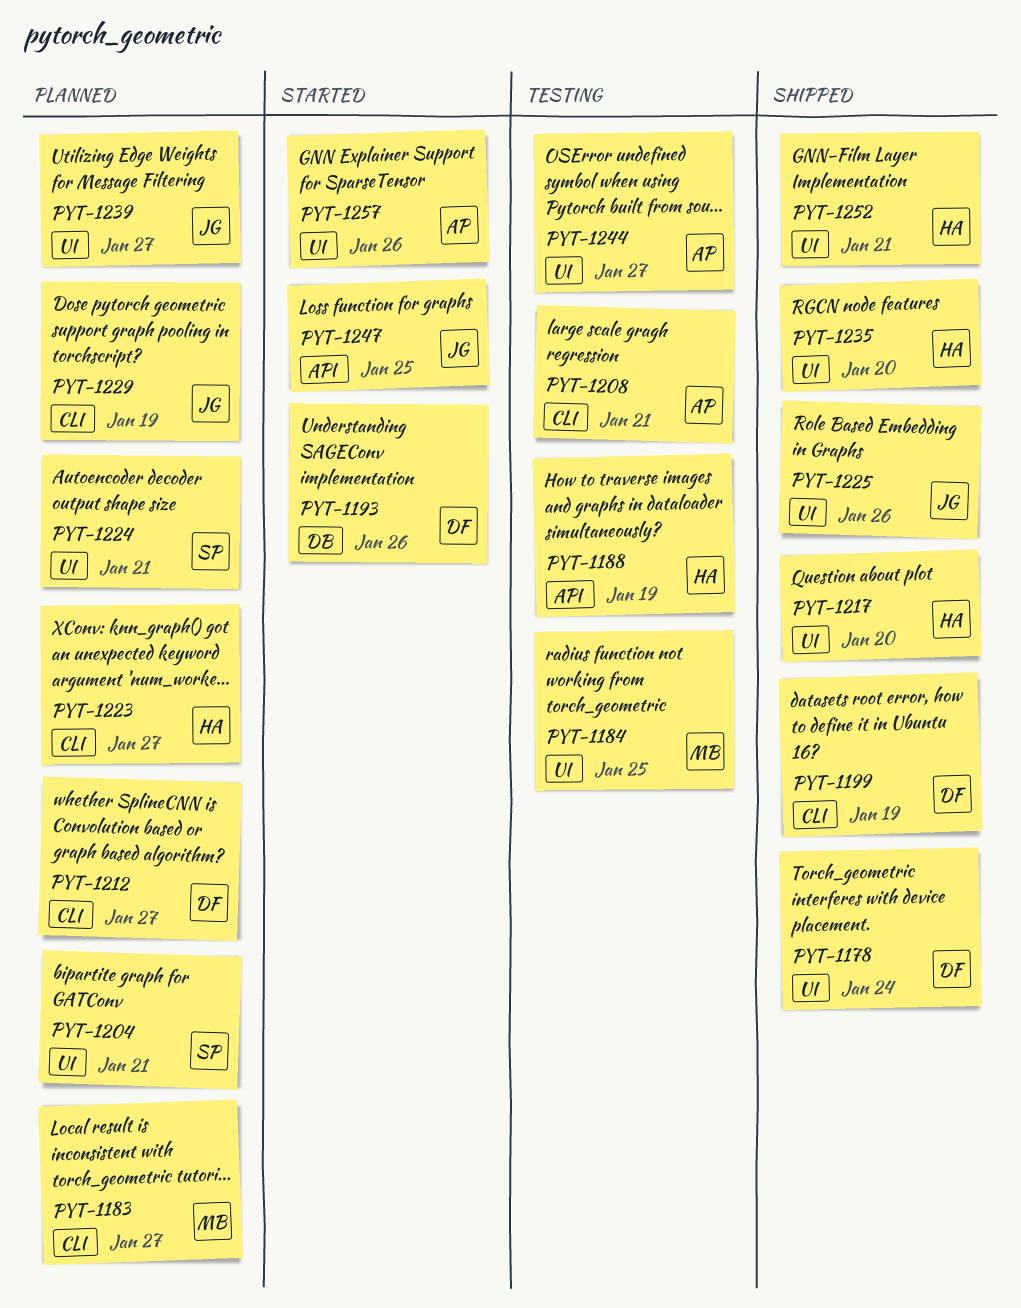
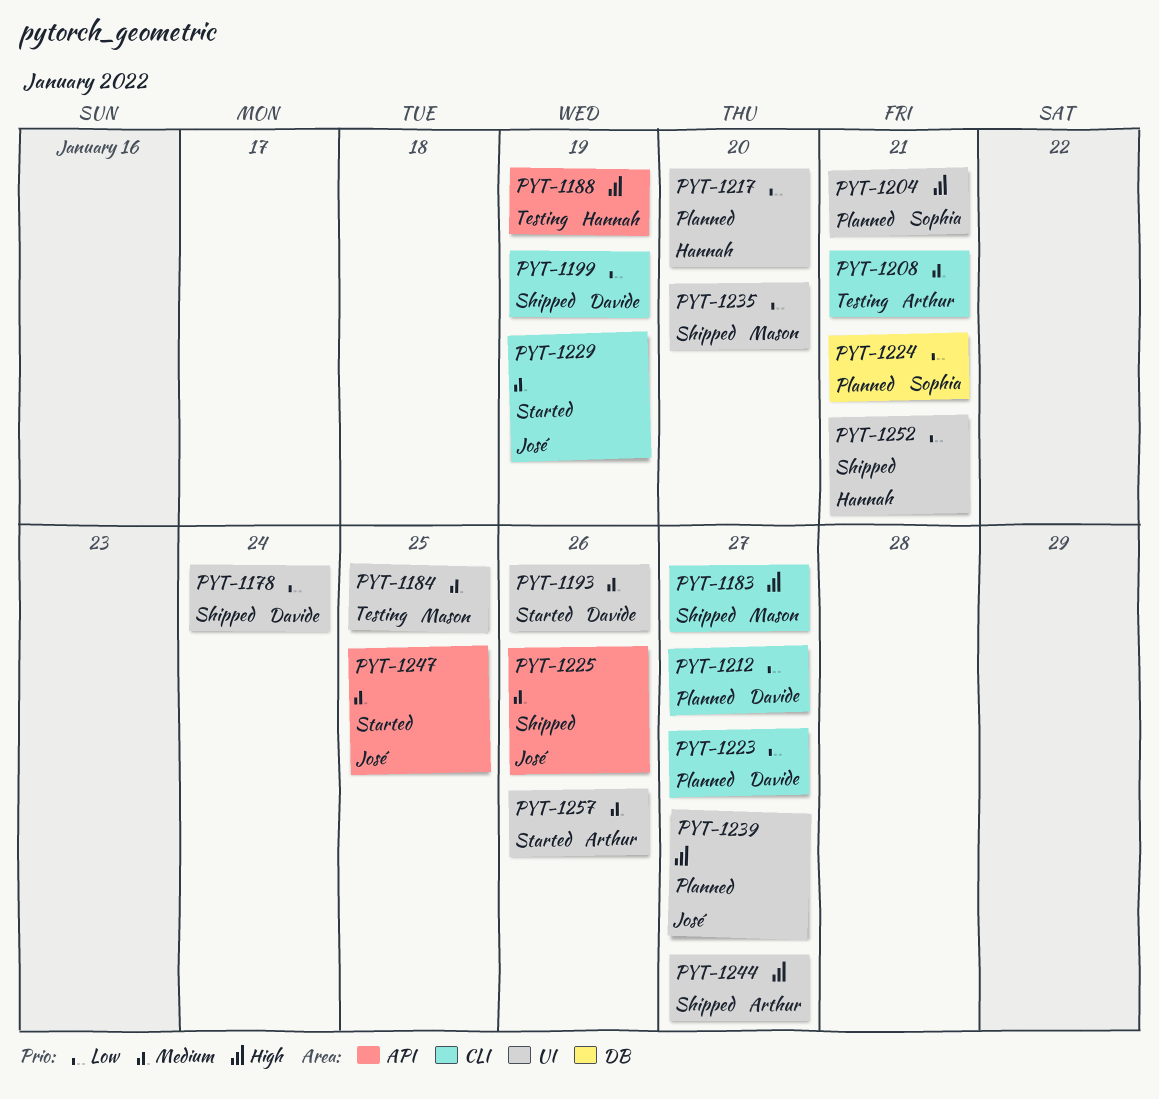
PYT-1183, status: Planned -> Shipped
PYT-1193, label: DB -> UI
PYT-1217, status: Shipped -> Planned
PYT-1223, owner: Hannah -> Davide
PYT-1224, label: UI -> DB
PYT-1225, label: UI -> API
PYT-1229, status: Planned -> Started
PYT-1235, owner: Hannah -> Mason
PYT-1244, status: Testing -> Shipped

